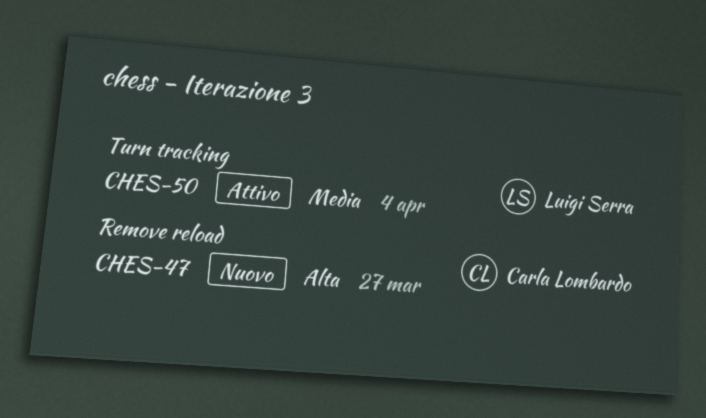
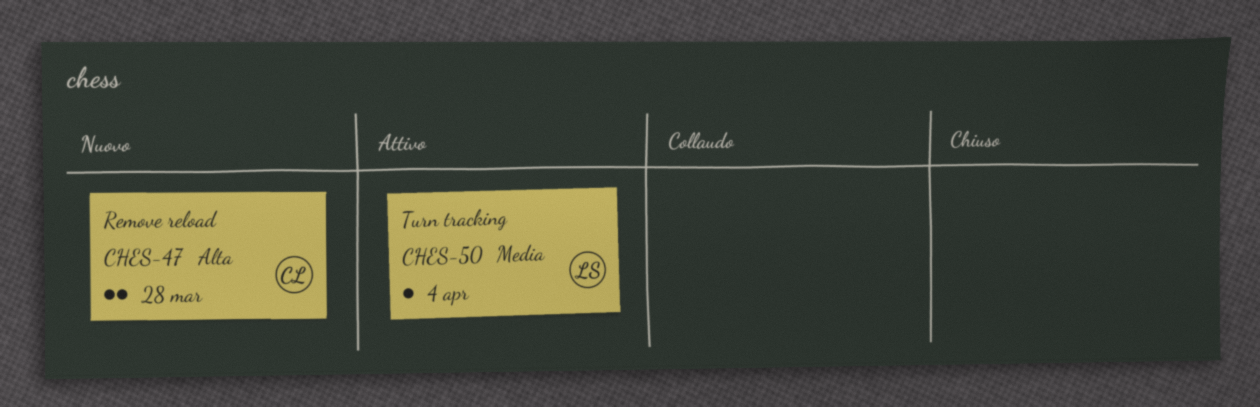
CHES-47, due: Mar 27 -> Mar 28

